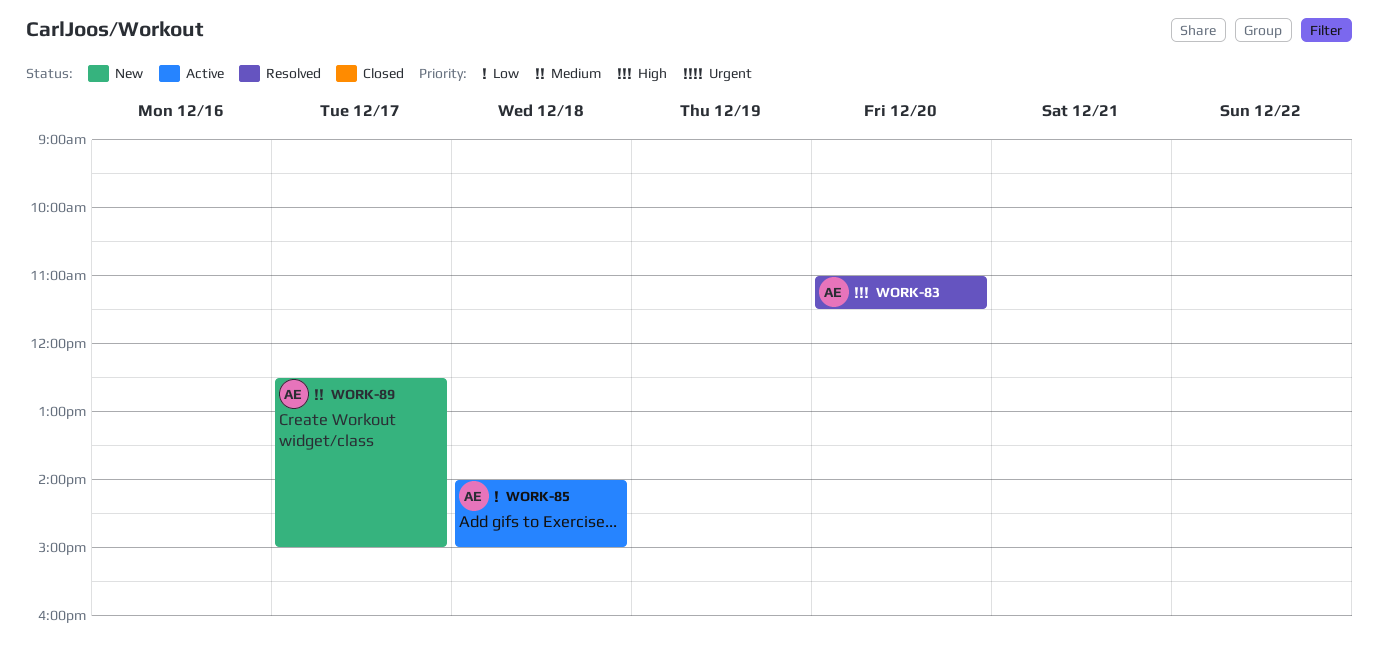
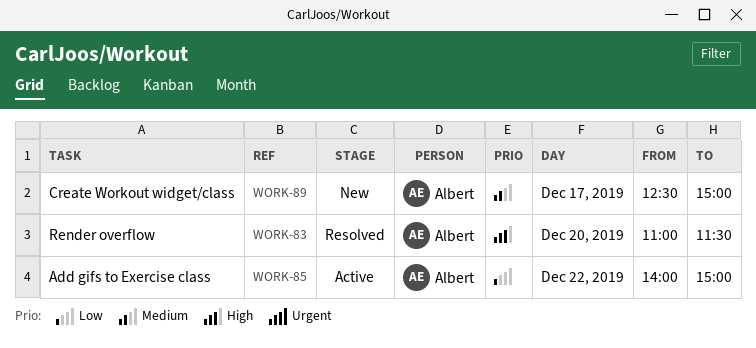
WORK-85, day: Dec 18 -> Dec 22

